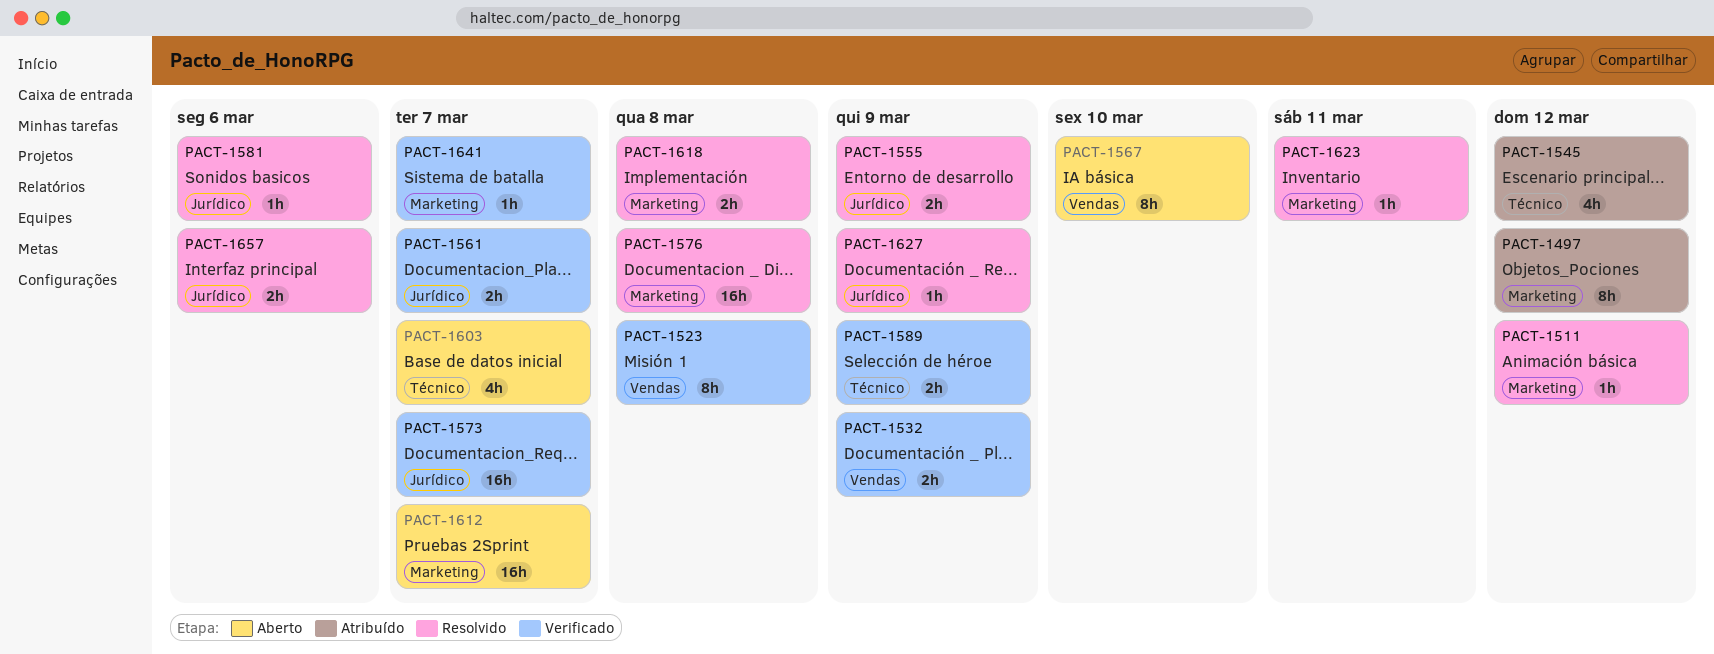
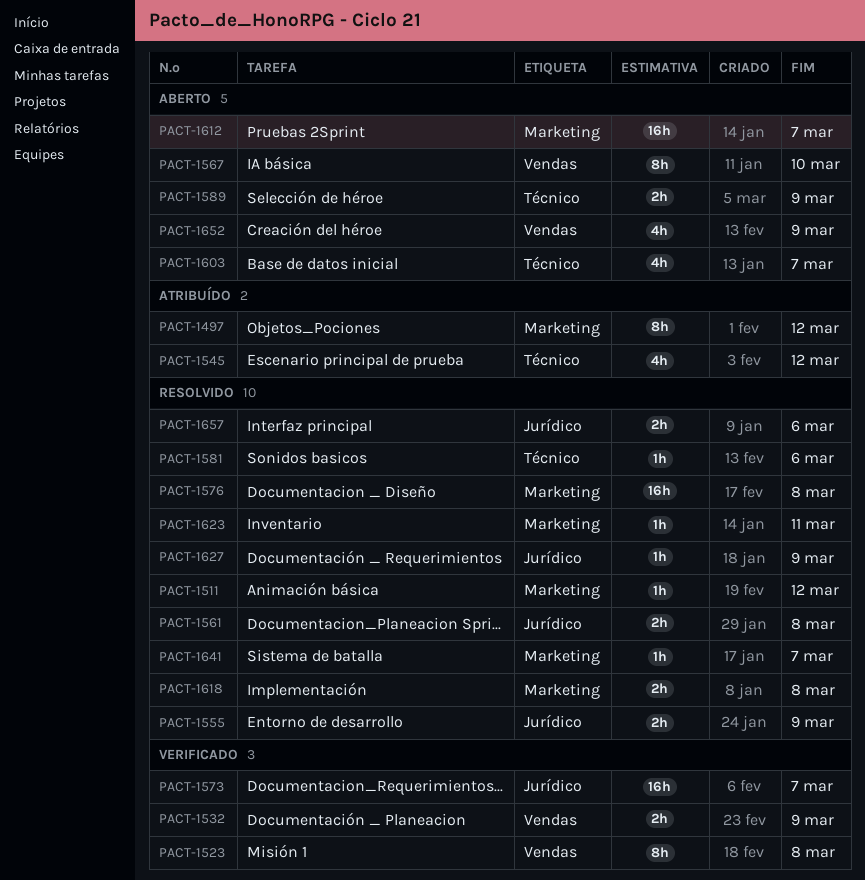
PACT-1561, status: Verificado -> Resolvido
PACT-1561, due: Mar 7 -> Mar 8
PACT-1581, label: Jurídico -> Técnico
PACT-1589, status: Verificado -> Aberto
PACT-1641, status: Verificado -> Resolvido
PACT-1652: none -> present

